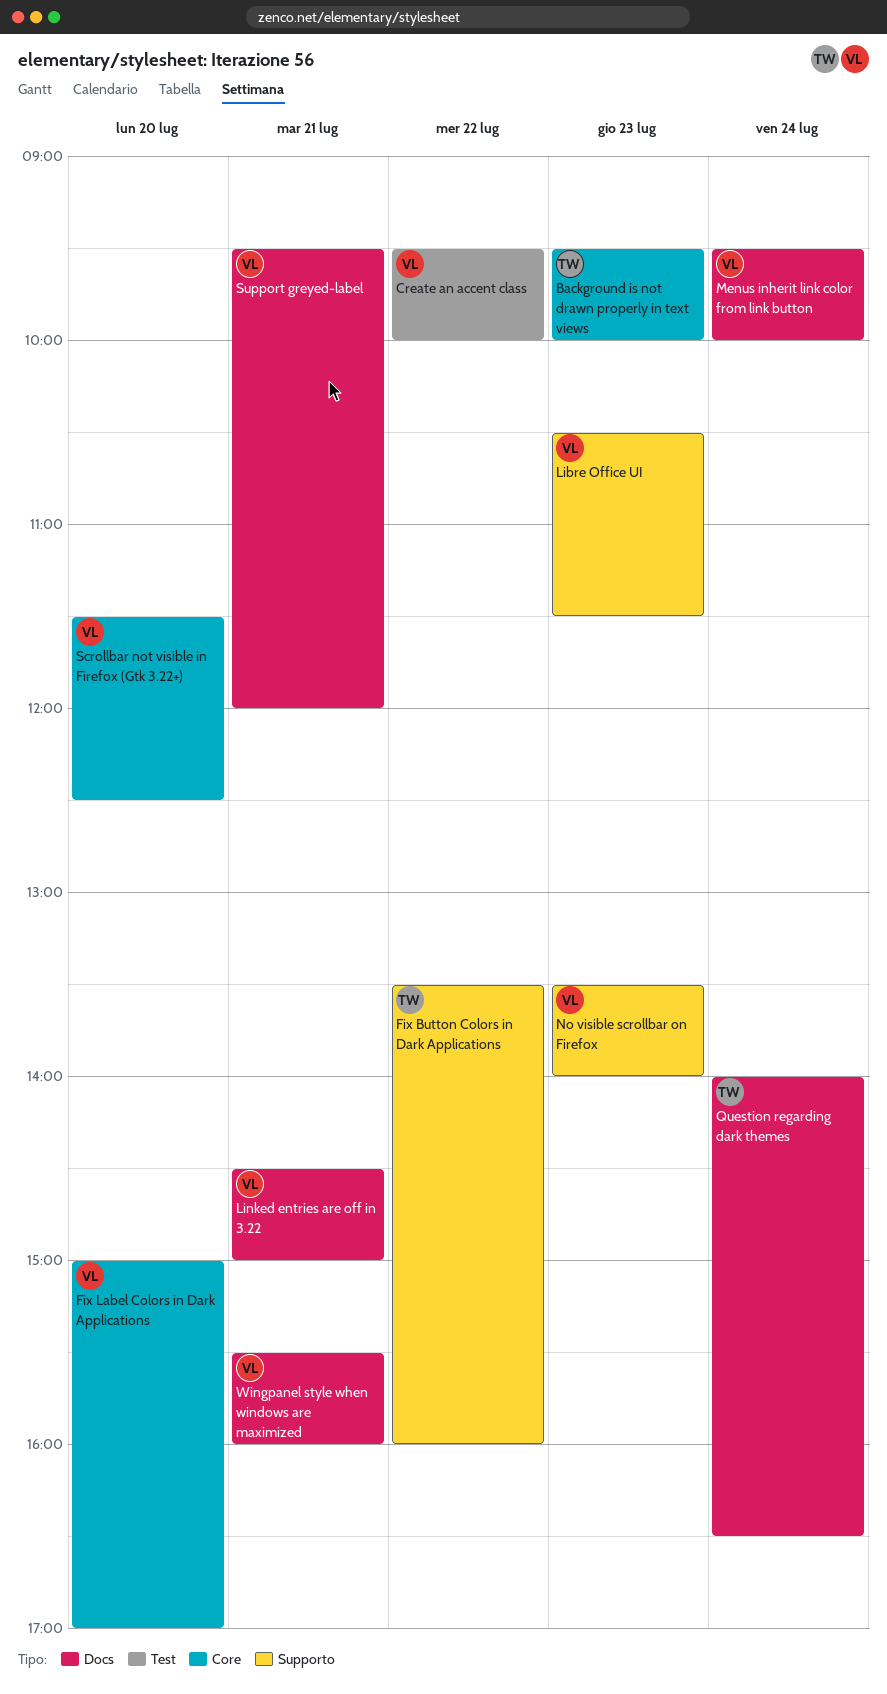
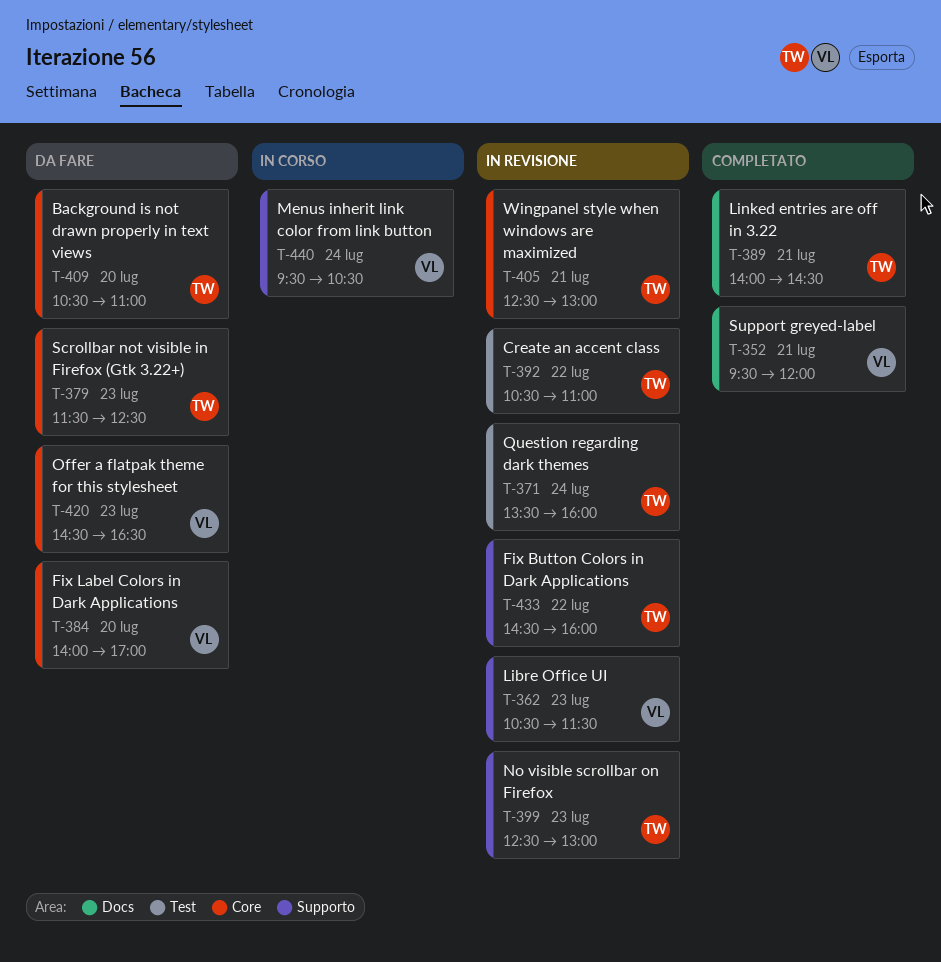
Background is not drawn properly in text views, day: Jul 23 -> Jul 20
Background is not drawn properly in text views, begins: 09:30 -> 10:30
Background is not drawn properly in text views, ends: 10:00 -> 11:00
Create an accent class, owner: VL -> TW
Create an accent class, begins: 09:30 -> 10:30
Create an accent class, ends: 10:00 -> 11:00
Fix Button Colors in Dark Applications, begins: 13:30 -> 14:30
Fix Label Colors in Dark Applications, begins: 15:00 -> 14:00
Linked entries are off in 3.22, owner: VL -> TW
Linked entries are off in 3.22, begins: 14:30 -> 14:00
Linked entries are off in 3.22, ends: 15:00 -> 14:30
Menus inherit link color from link button, label: Docs -> Supporto
Menus inherit link color from link button, ends: 10:00 -> 10:30
No visible scrollbar on Firefox, owner: VL -> TW
No visible scrollbar on Firefox, begins: 13:30 -> 12:30
No visible scrollbar on Firefox, ends: 14:00 -> 13:00
Offer a flatpak theme for this stylesheet: none -> present
Question regarding dark themes, label: Docs -> Test
Question regarding dark themes, begins: 14:00 -> 13:30
Question regarding dark themes, ends: 16:30 -> 16:00
Scrollbar not visible in Firefox (Gtk 3.22+), owner: VL -> TW
Scrollbar not visible in Firefox (Gtk 3.22+), day: Jul 20 -> Jul 23
Wingpanel style when windows are maximized, owner: VL -> TW
Wingpanel style when windows are maximized, label: Docs -> Core
Wingpanel style when windows are maximized, begins: 15:30 -> 12:30
Wingpanel style when windows are maximized, ends: 16:00 -> 13:00

